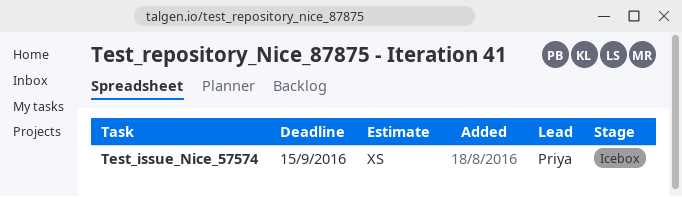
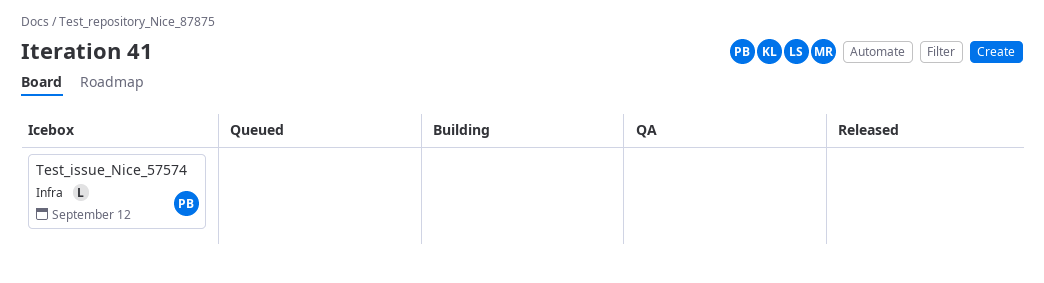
Test_issue_Nice_57574, estimate: XS -> L
Test_issue_Nice_57574, due: Sep 15 -> Sep 12

